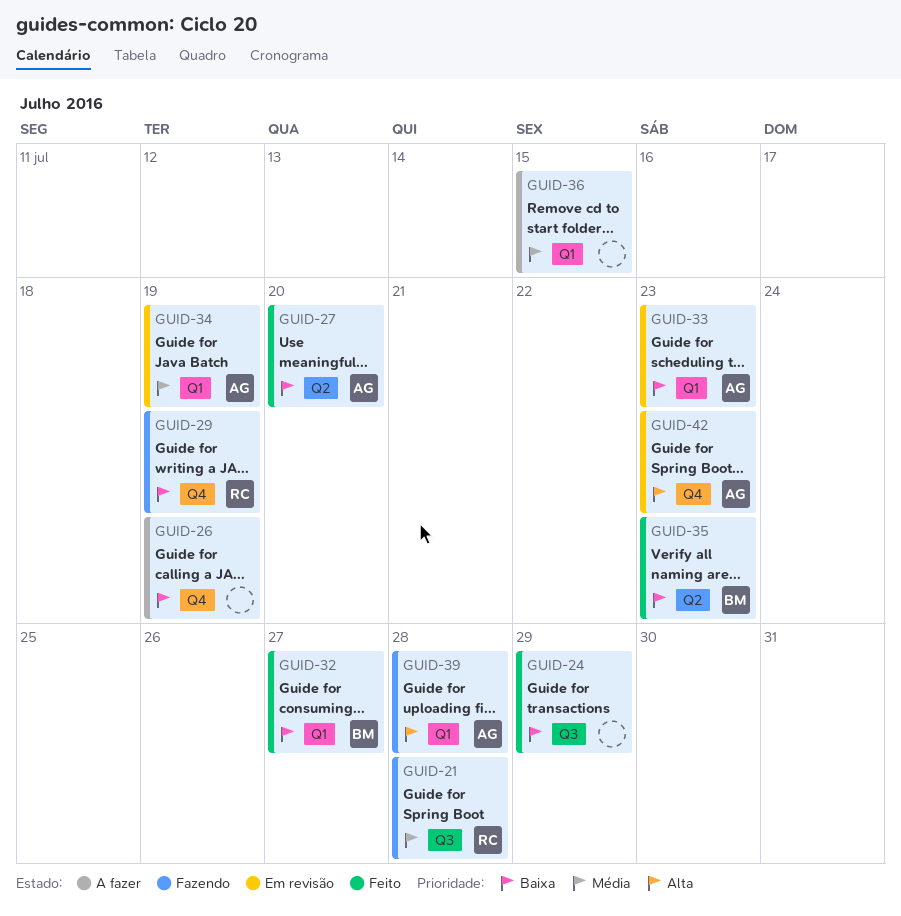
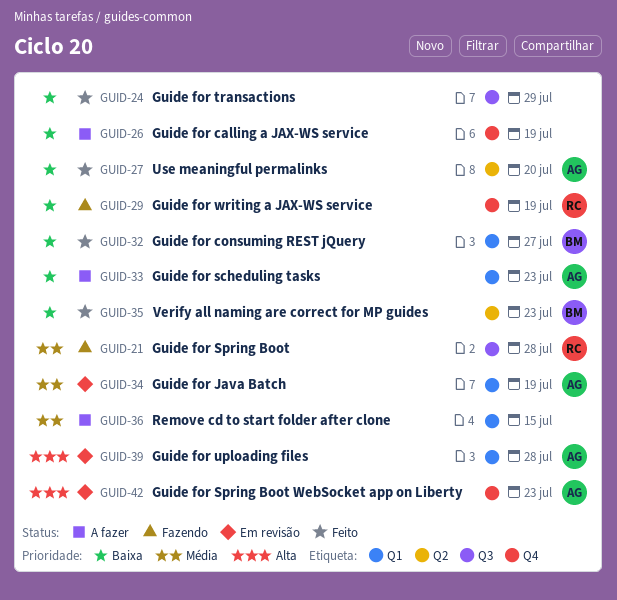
GUID-33, status: Em revisão -> A fazer
GUID-39, status: Fazendo -> Em revisão

